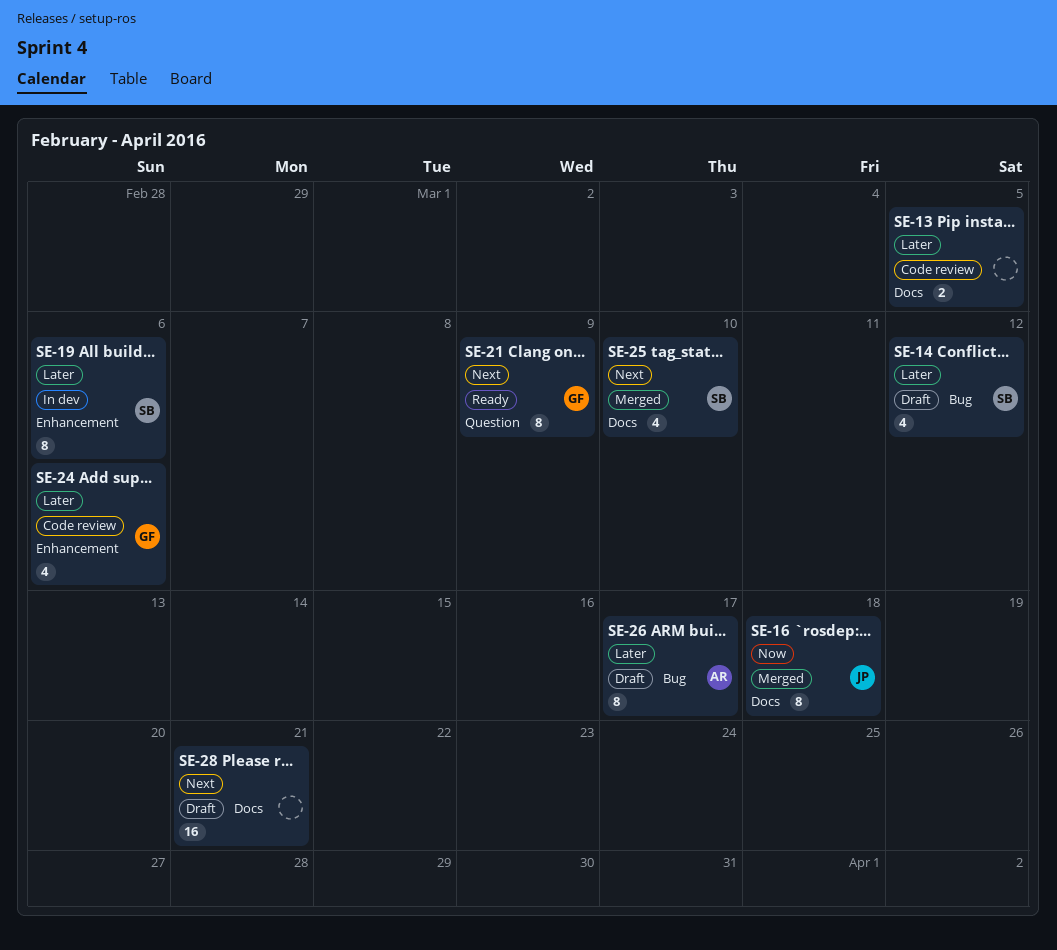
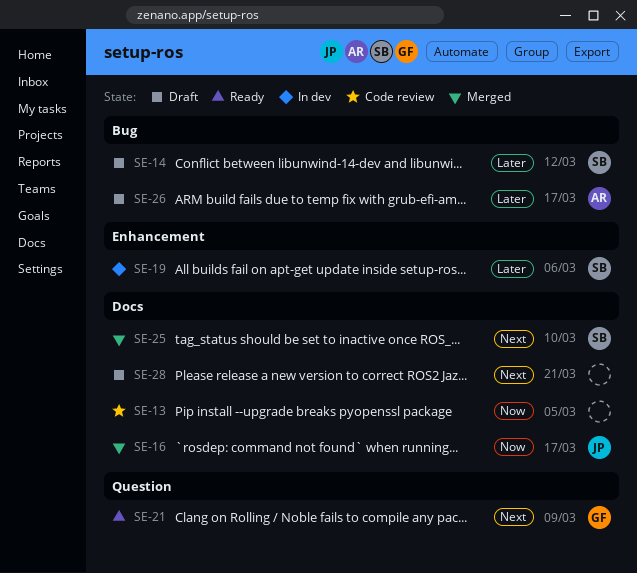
SE-13, priority: Later -> Now
SE-16, due: Mar 18 -> Mar 17
SE-24: present -> none

